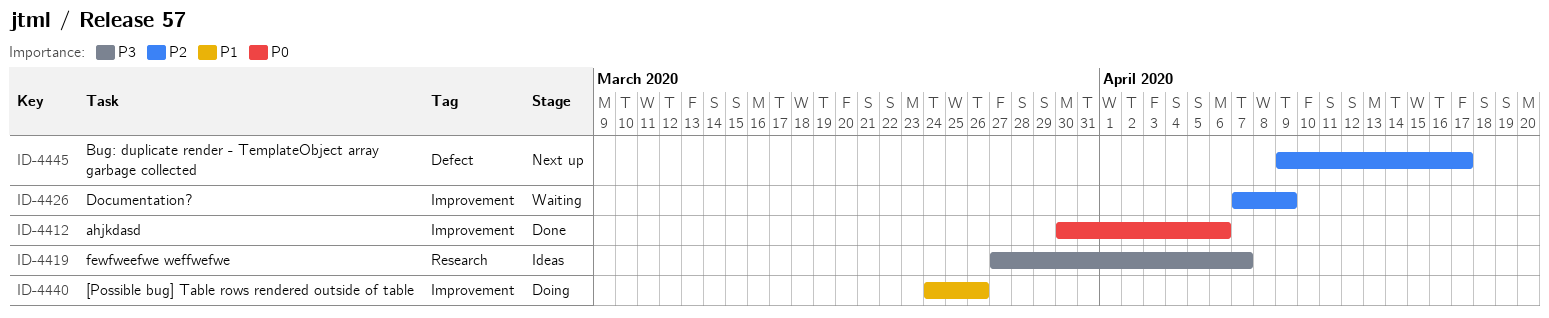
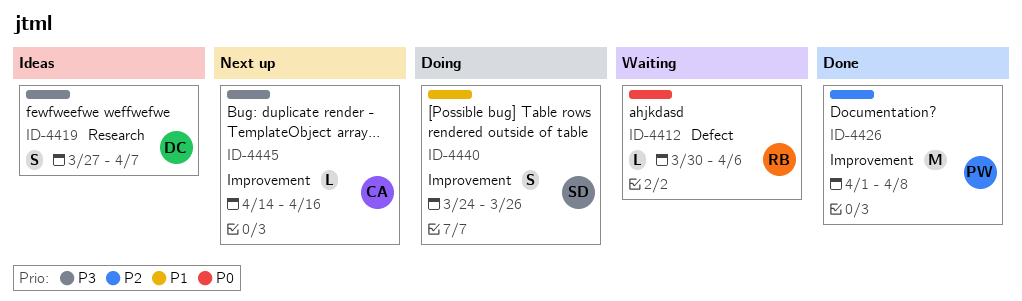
ID-4412, status: Done -> Waiting
ID-4412, label: Improvement -> Defect
ID-4426, status: Waiting -> Done
ID-4426, start: Apr 7 -> Apr 1
ID-4426, due: Apr 9 -> Apr 8
ID-4445, priority: P2 -> P3
ID-4445, label: Defect -> Improvement
ID-4445, start: Apr 9 -> Apr 14
ID-4445, due: Apr 17 -> Apr 16

